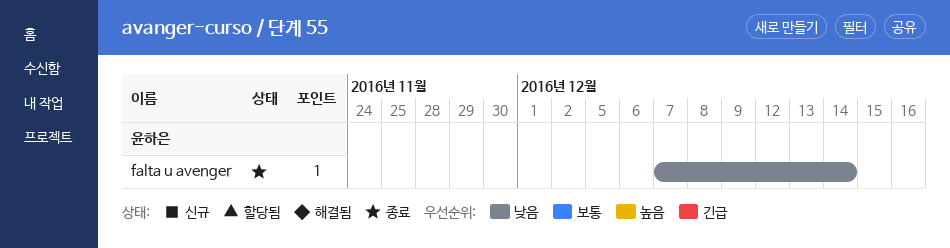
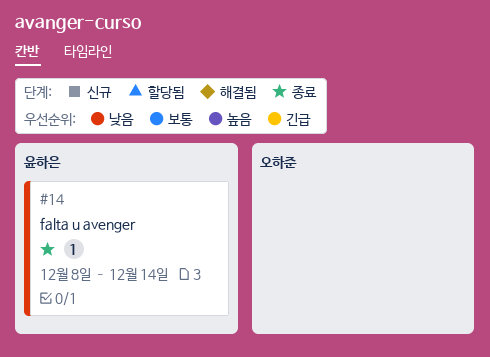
falta u avenger, start: Dec 7 -> Dec 8

